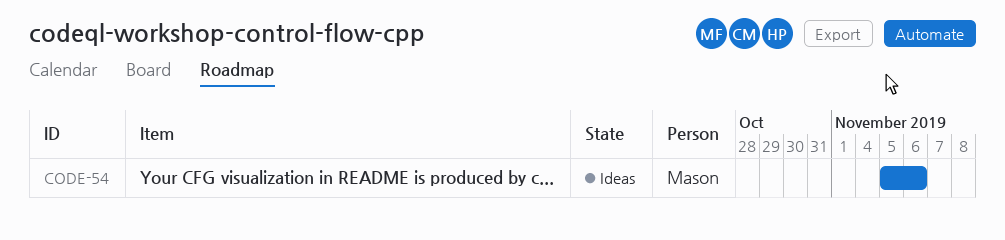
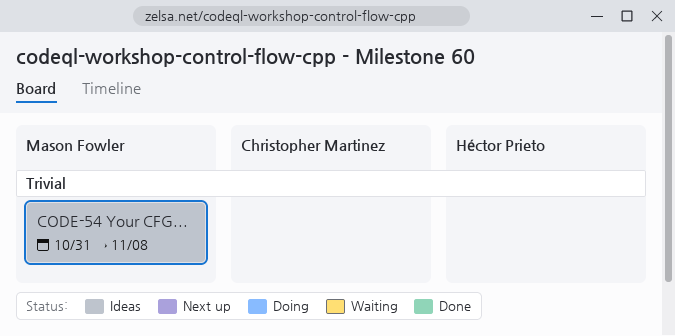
CODE-54, start: Nov 5 -> Oct 31
CODE-54, due: Nov 6 -> Nov 8

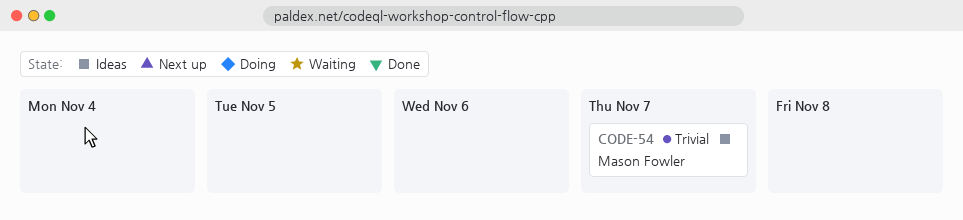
CODE-54, due: Nov 8 -> Nov 7

